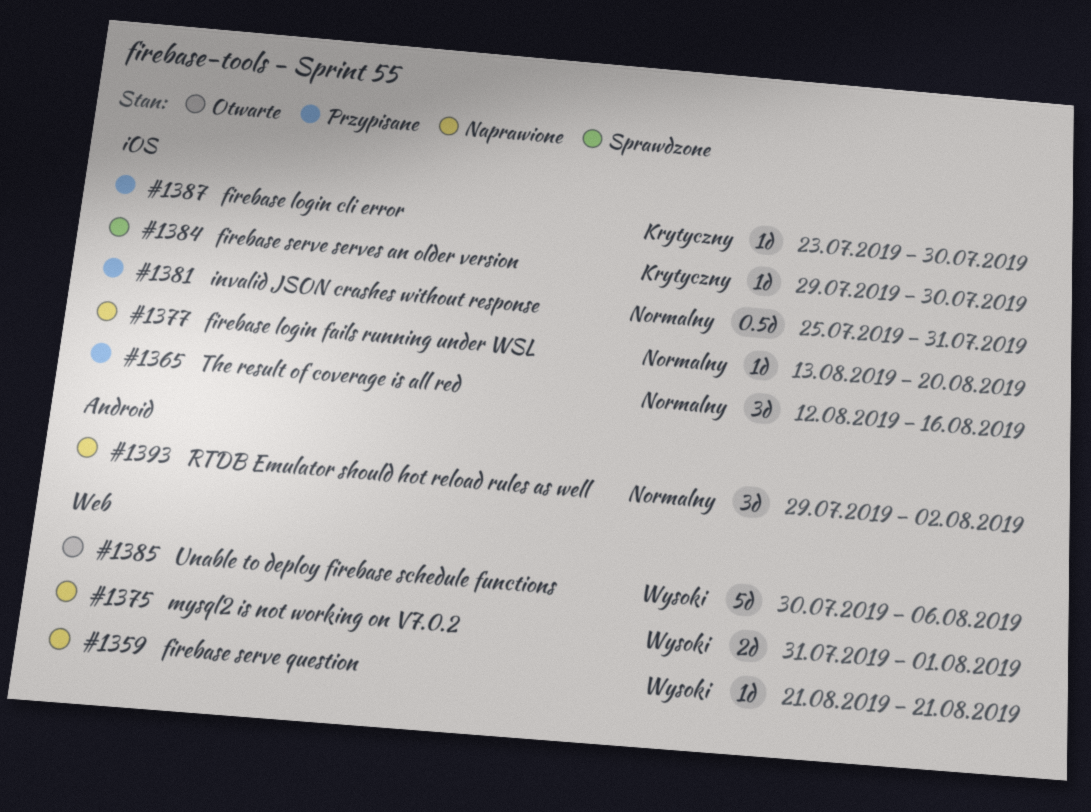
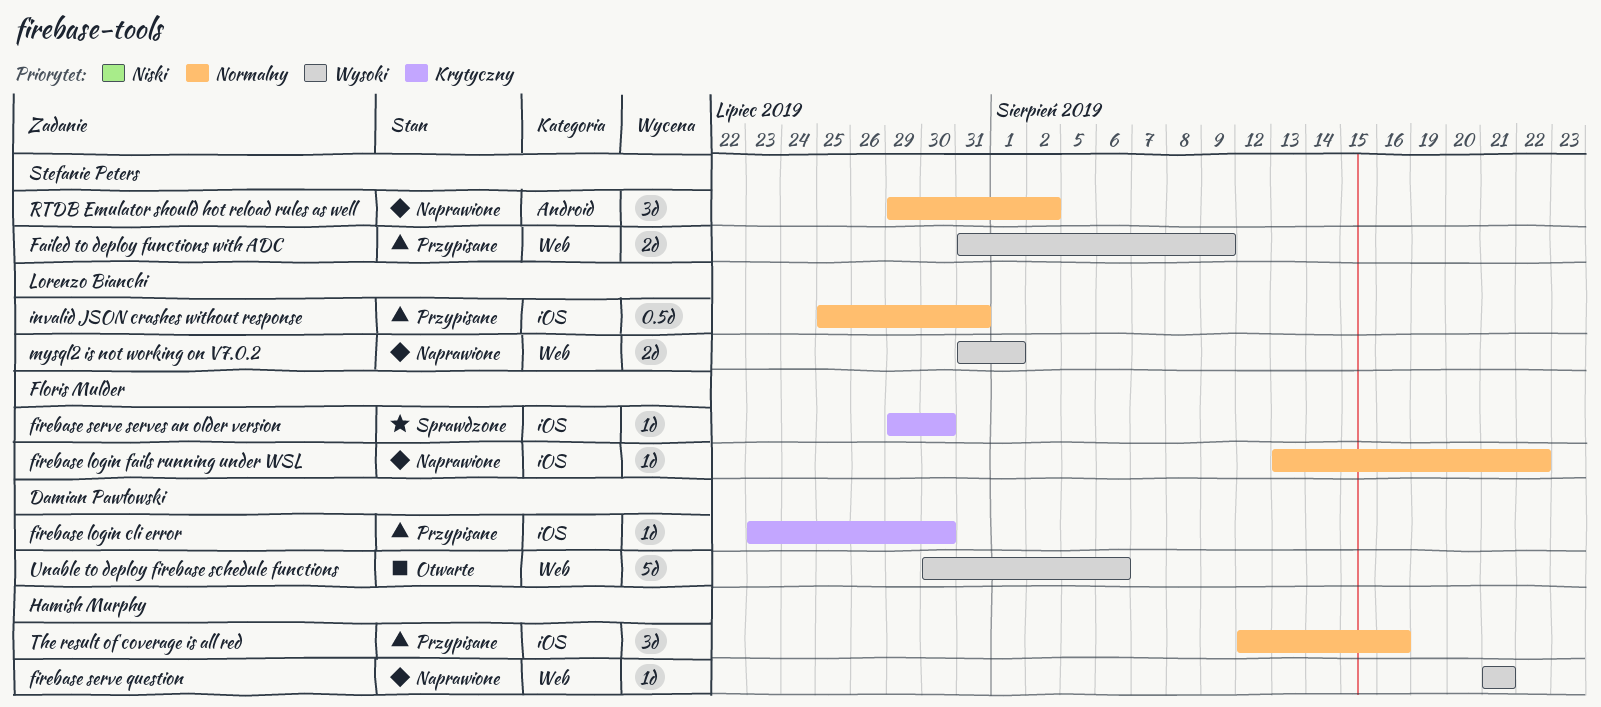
Failed to deploy functions with ADC: none -> present
firebase login fails running under WSL, due: Aug 20 -> Aug 22

